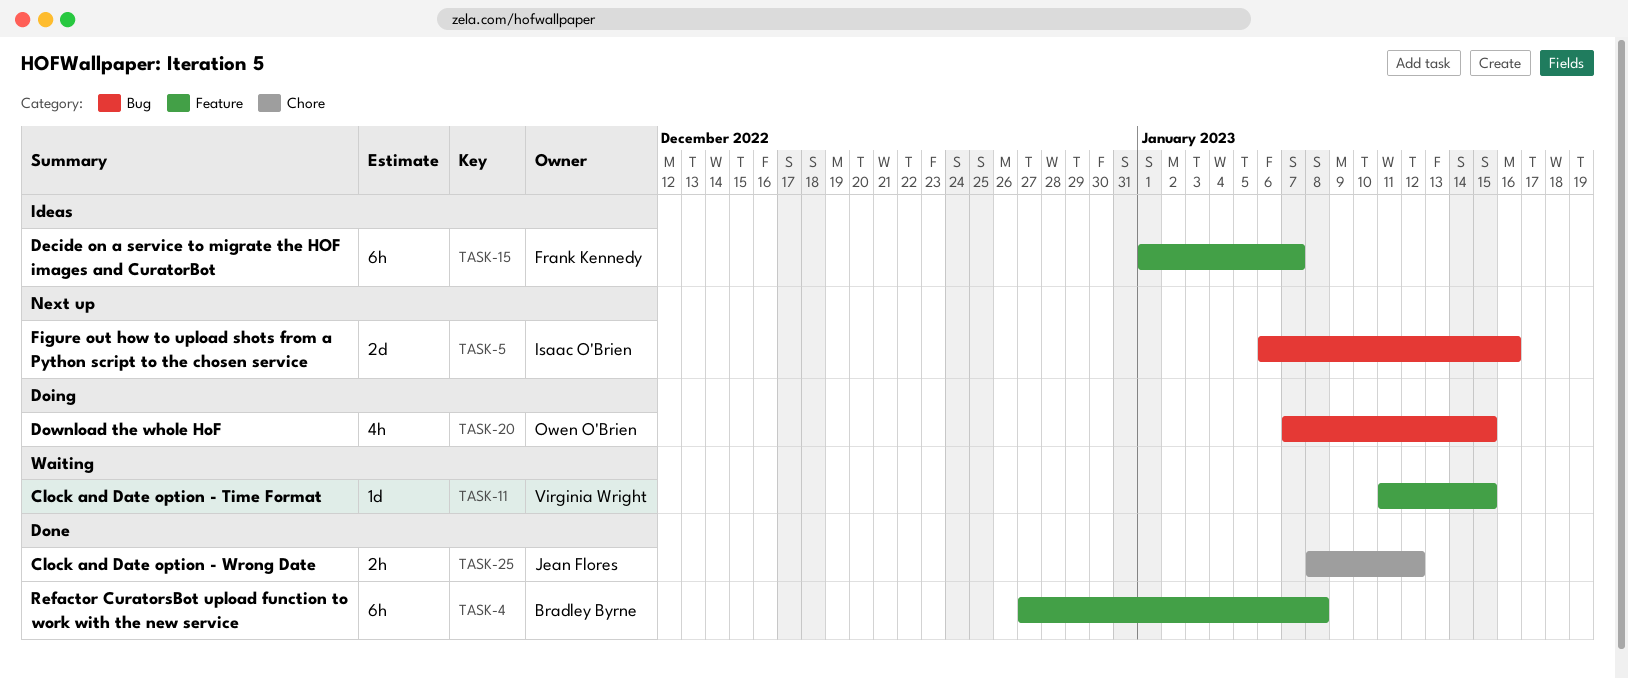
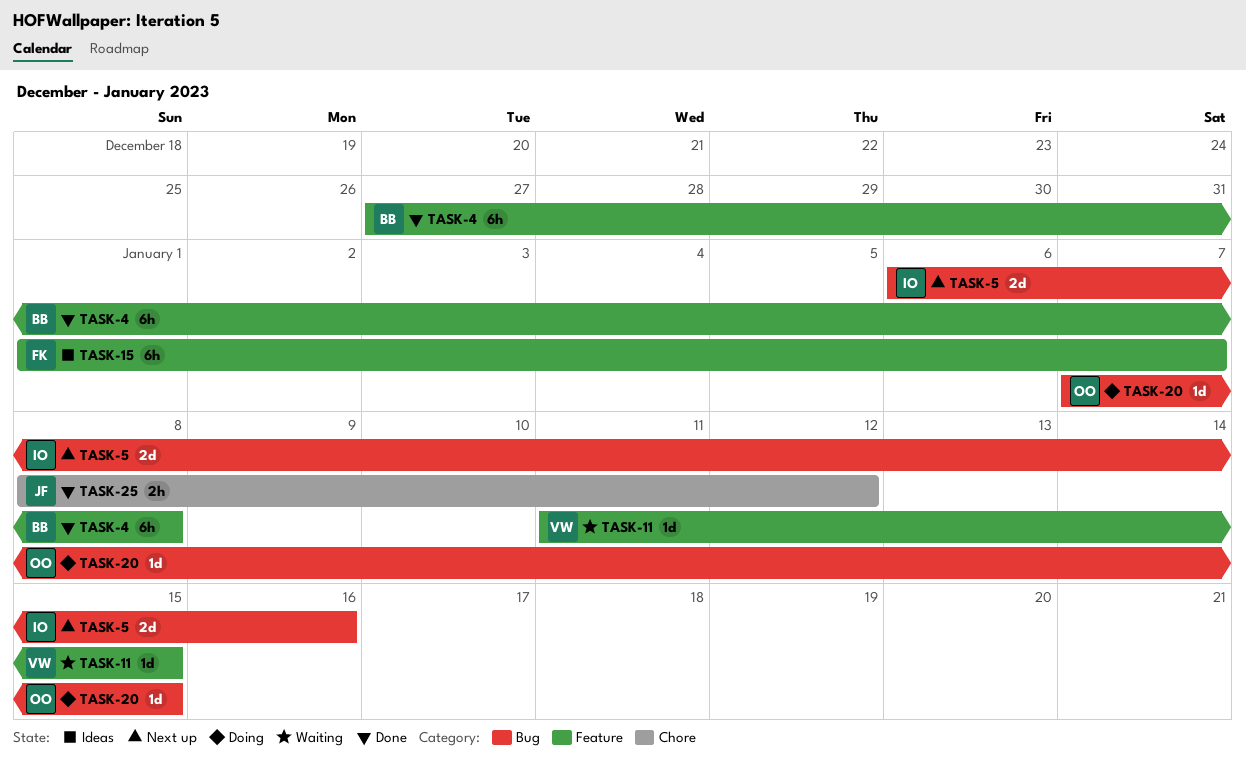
TASK-20, estimate: 4h -> 1d

